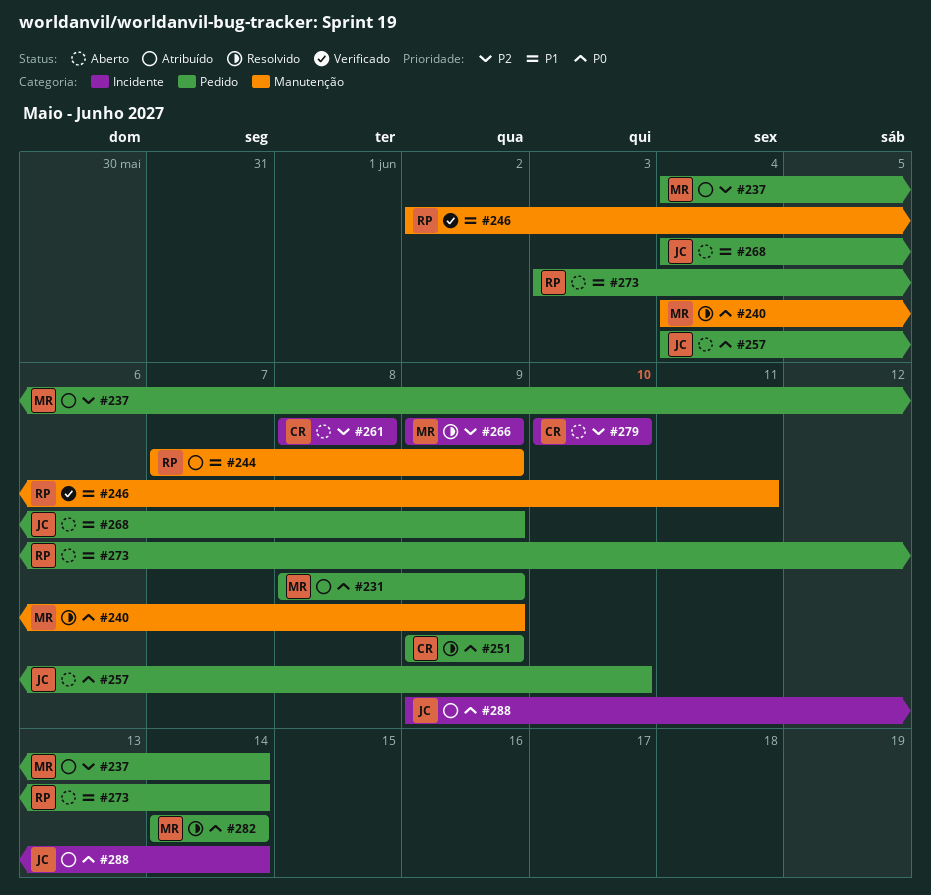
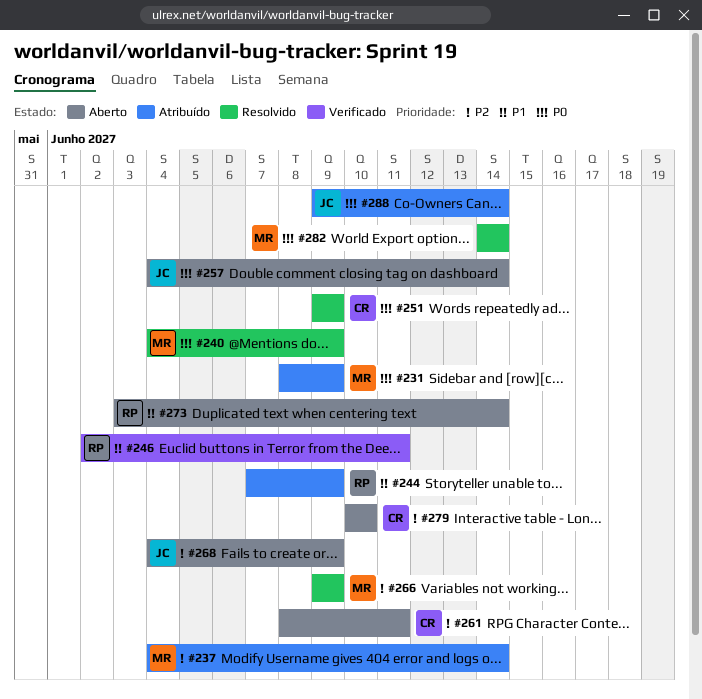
#257, due: Jun 10 -> Jun 14
#261, due: Jun 8 -> Jun 11
#268, priority: P1 -> P2

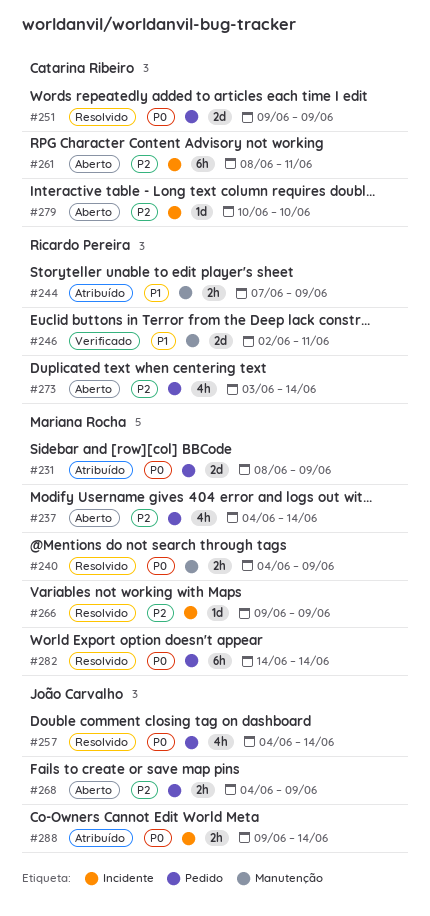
#237, status: Atribuído -> Aberto
#257, status: Aberto -> Resolvido
#273, priority: P1 -> P2

